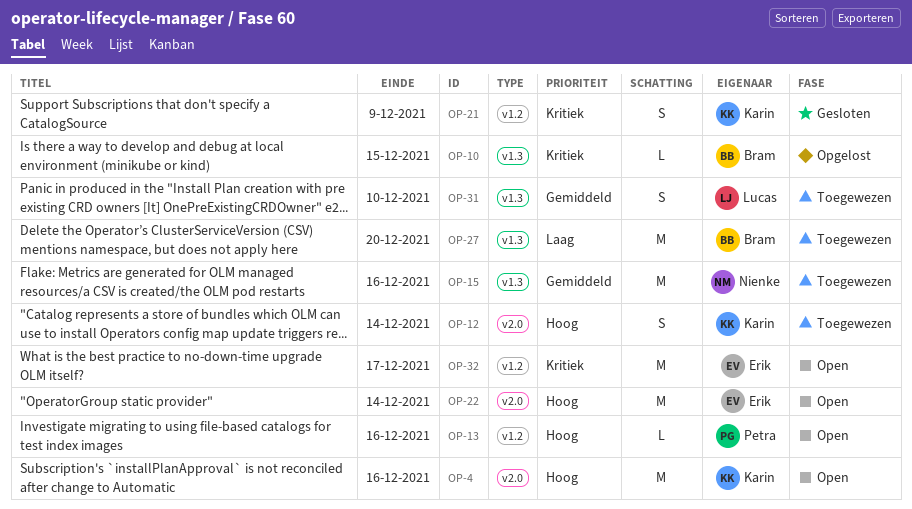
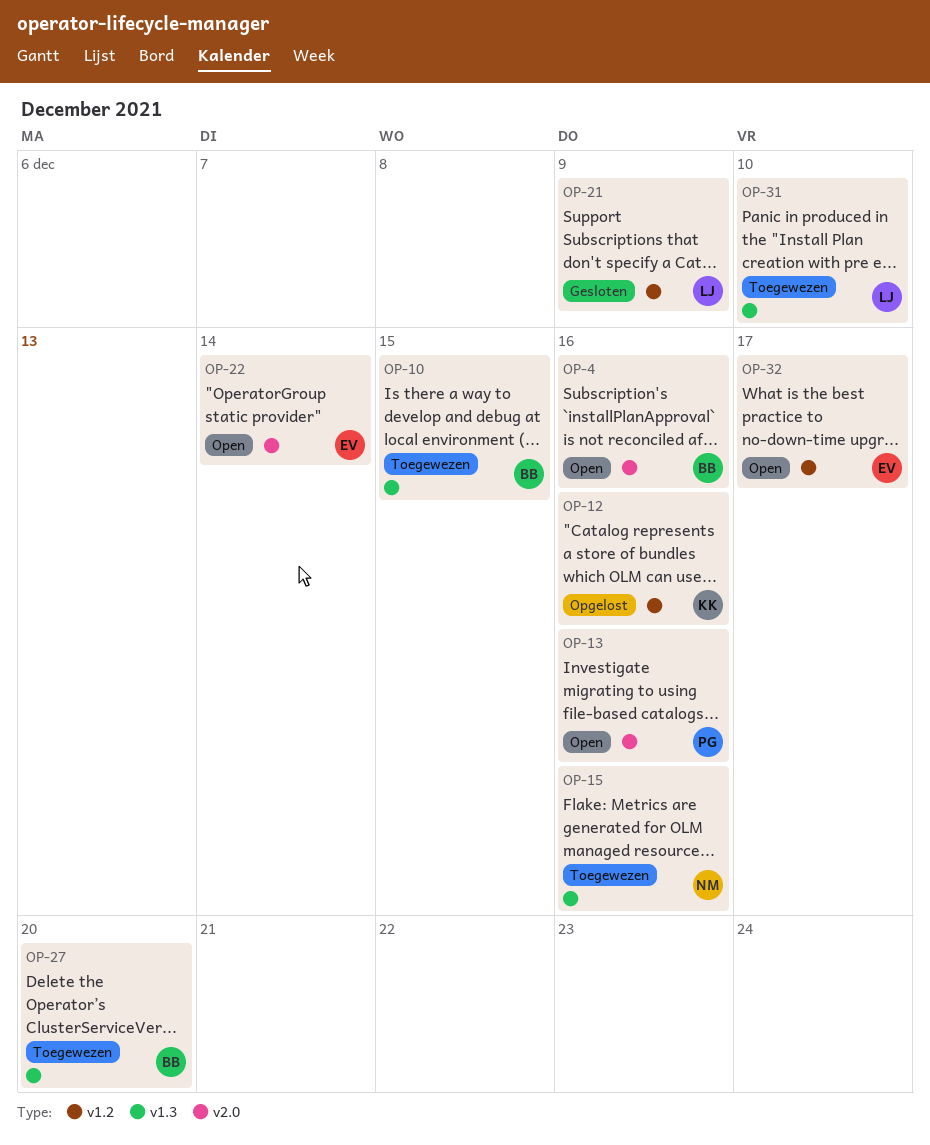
OP-4, owner: Karin -> Bram
OP-10, status: Opgelost -> Toegewezen
OP-12, status: Toegewezen -> Opgelost
OP-12, label: v2.0 -> v1.2
OP-12, due: Dec 14 -> Dec 16
OP-13, label: v1.2 -> v2.0
OP-21, owner: Karin -> Lucas

